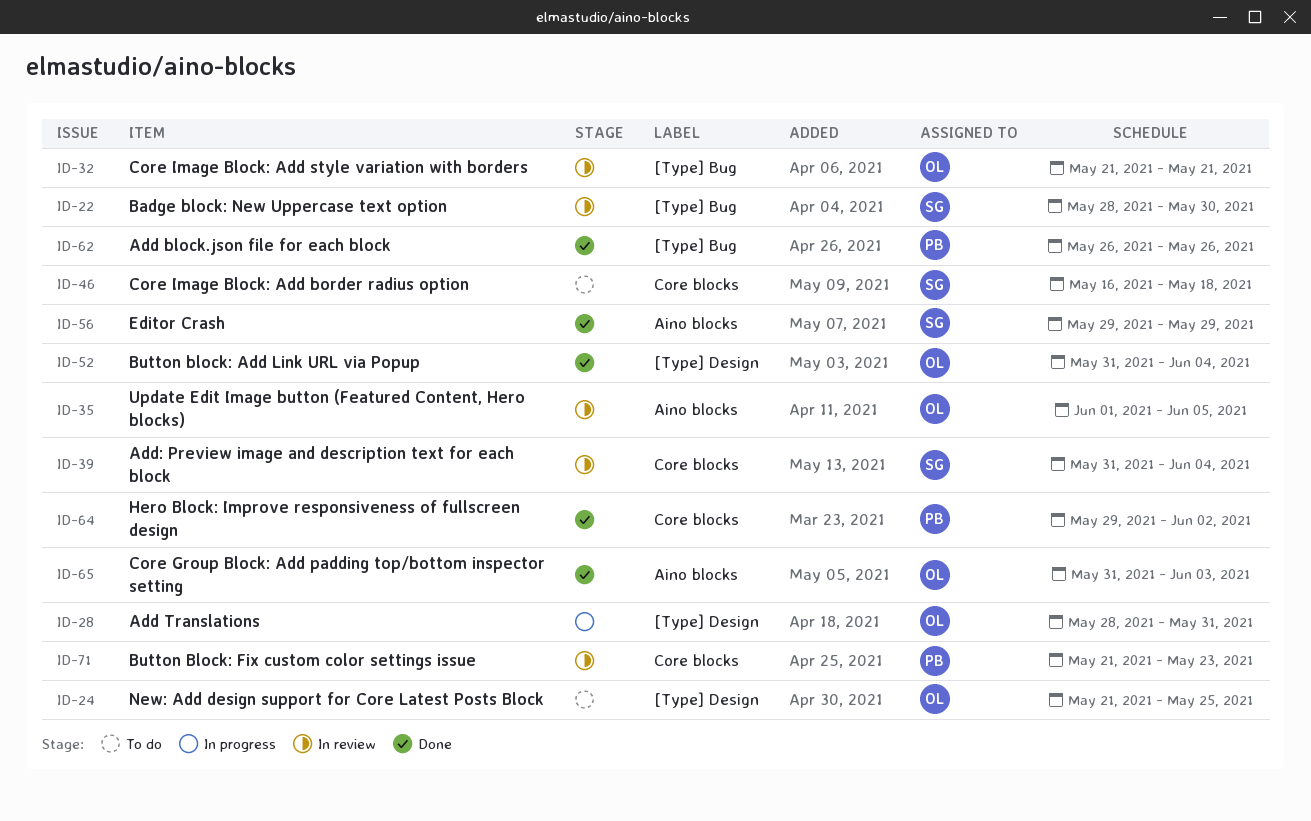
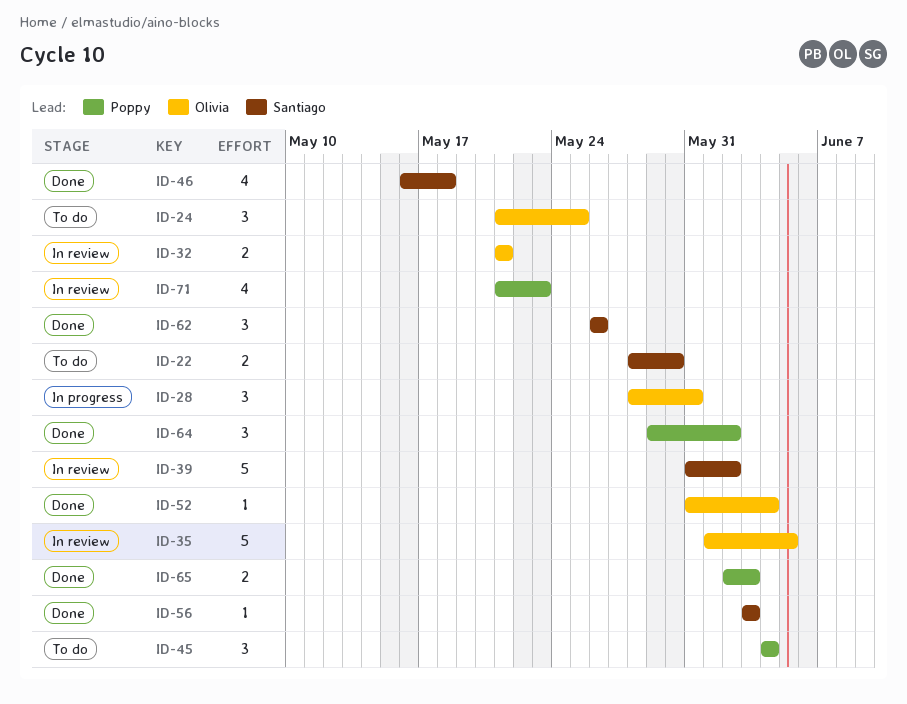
ID-22, status: In review -> To do
ID-39, due: Jun 4 -> Jun 2
ID-45: none -> present
ID-46, status: To do -> Done
ID-56, start: May 29 -> Jun 3
ID-56, due: May 29 -> Jun 3
ID-62, owner: Poppy -> Santiago
ID-65, owner: Olivia -> Poppy
ID-65, start: May 31 -> Jun 2

